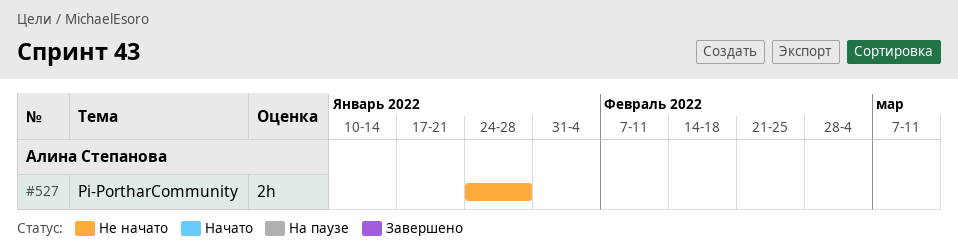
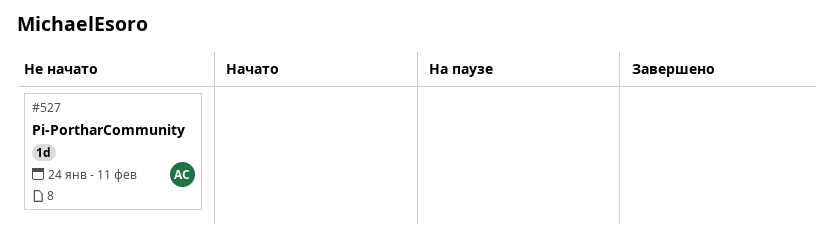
#527, estimate: 2h -> 1d
#527, due: Jan 28 -> Feb 11

